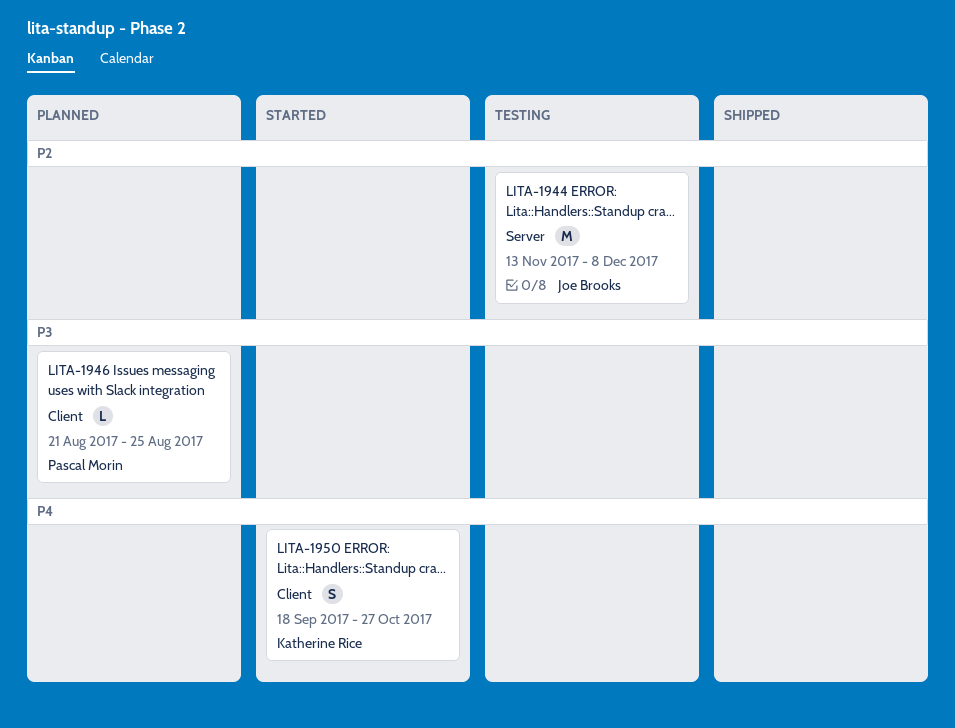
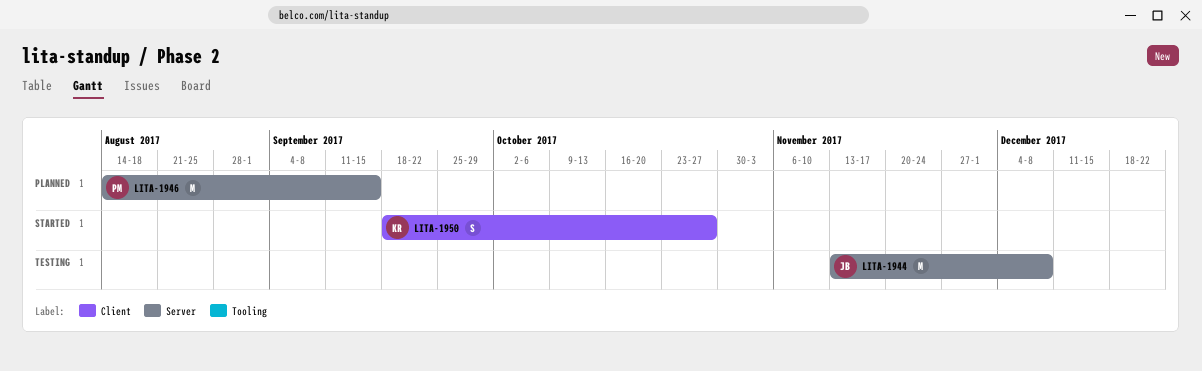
LITA-1946, label: Client -> Server
LITA-1946, estimate: L -> M
LITA-1946, start: Aug 21 -> Aug 14
LITA-1946, due: Aug 25 -> Sep 15

